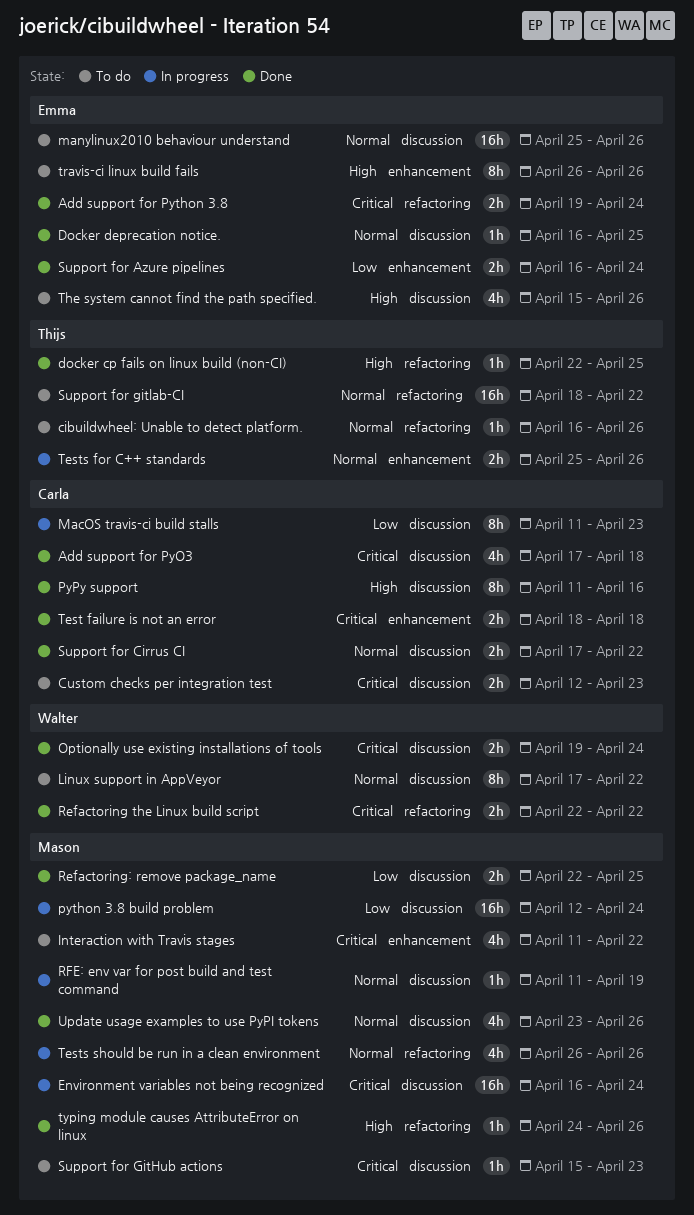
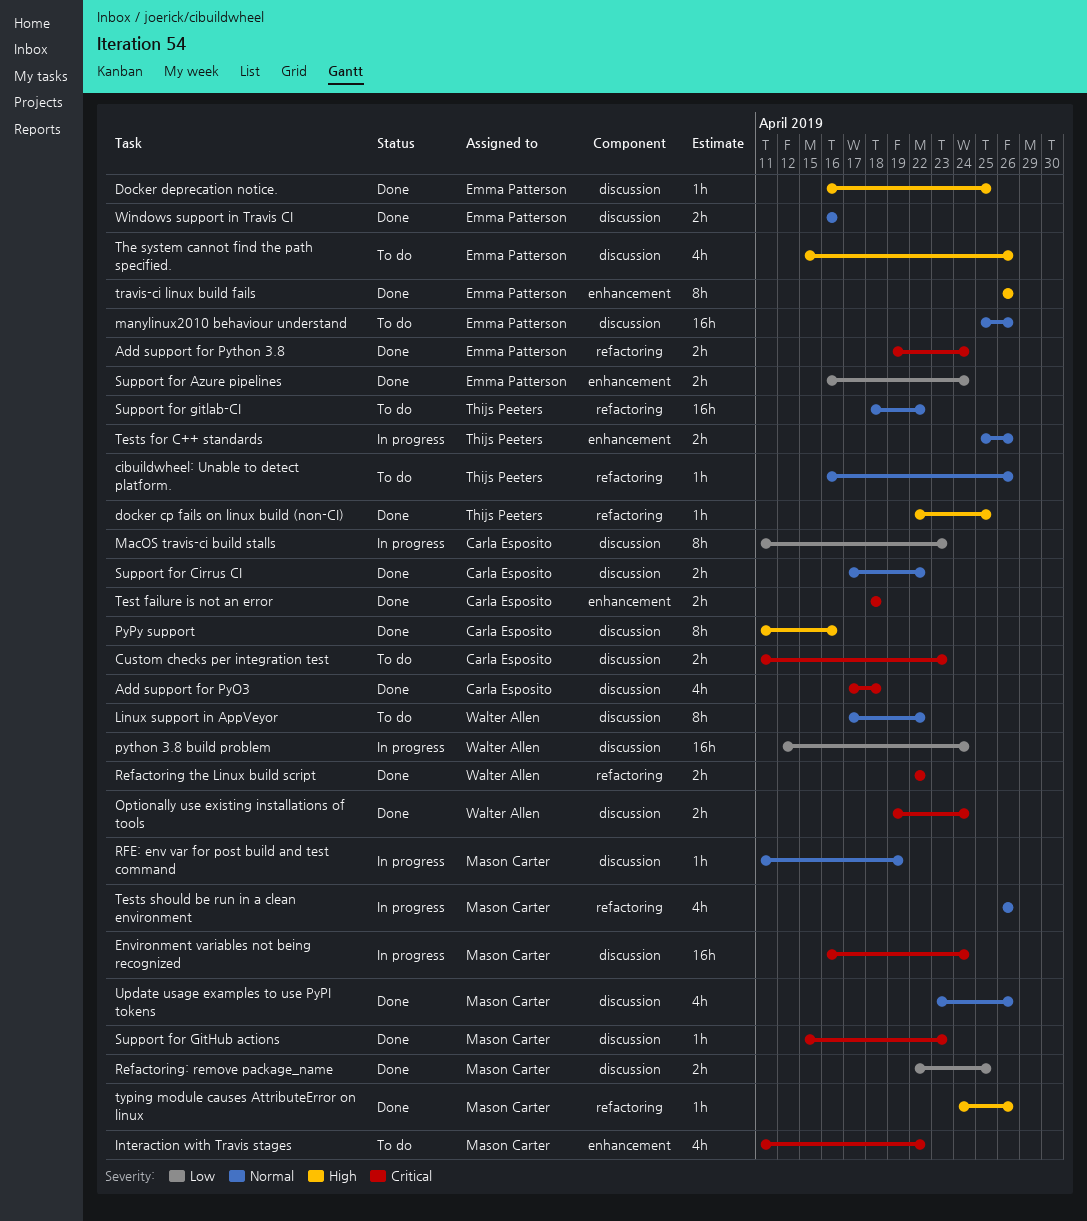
Custom checks per integration test, start: Apr 12 -> Apr 11
Docker deprecation notice., priority: Normal -> High
python 3.8 build problem, owner: Mason Carter -> Walter Allen
Support for GitHub actions, status: To do -> Done
travis-ci linux build fails, status: To do -> Done
Windows support in Travis CI: none -> present

